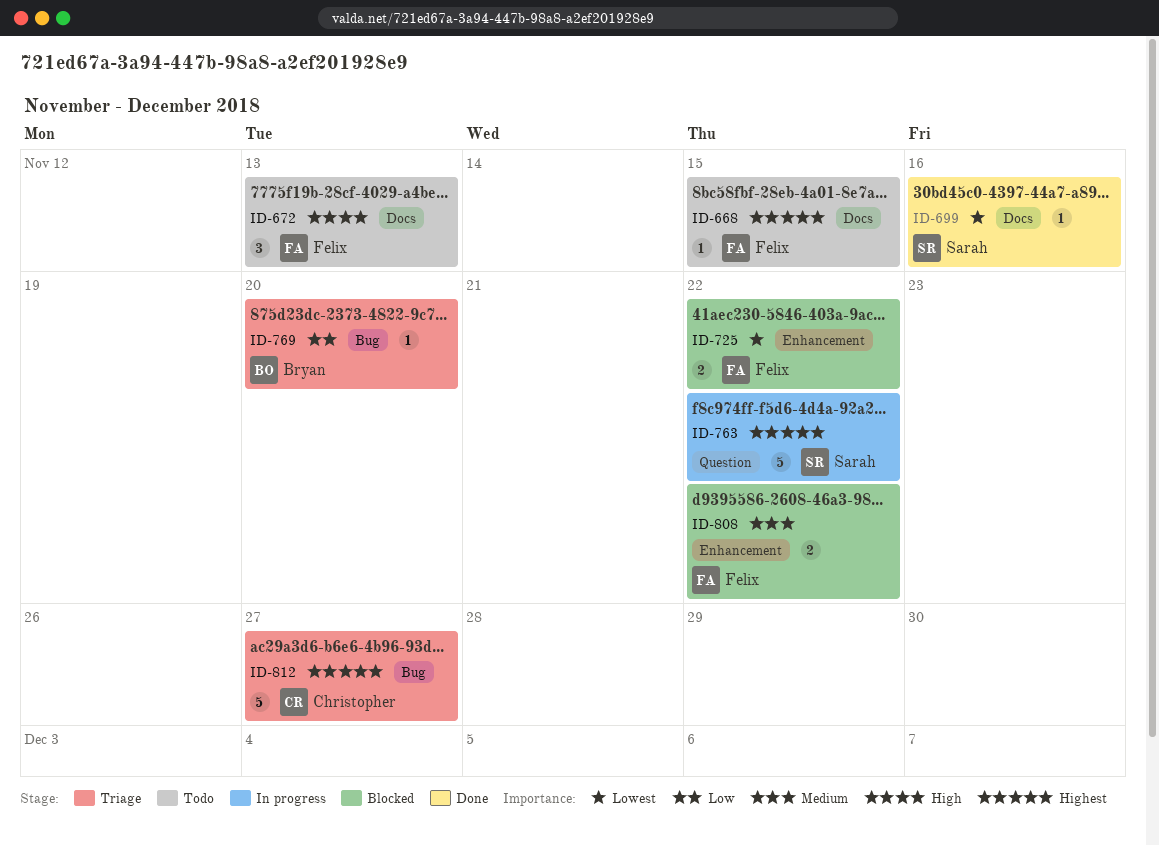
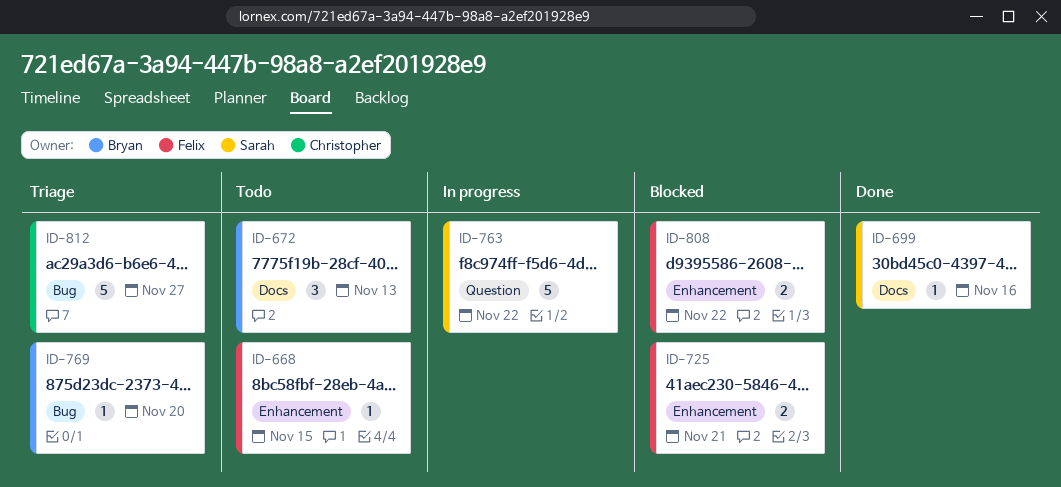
ID-668, label: Docs -> Enhancement
ID-672, owner: Felix -> Bryan
ID-725, due: Nov 22 -> Nov 21

